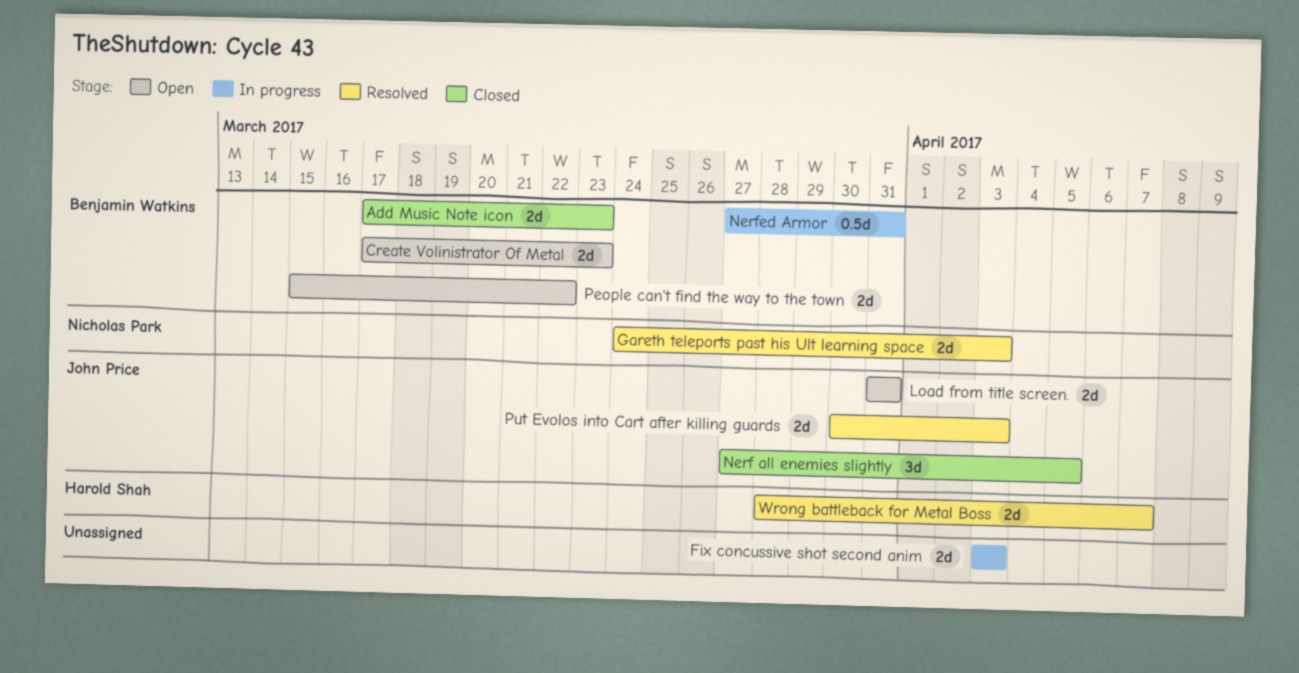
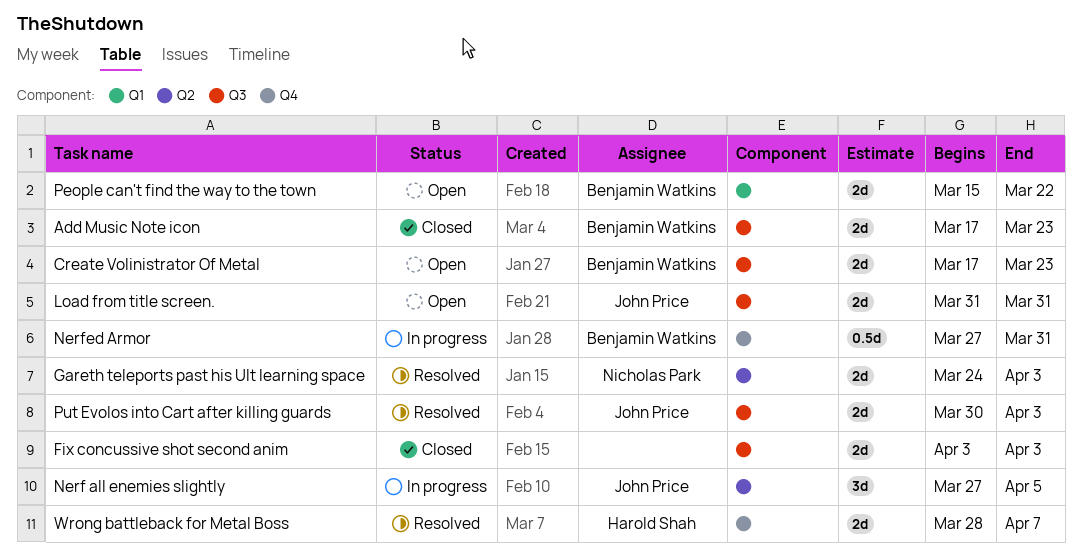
Fix concussive shot second anim, status: In progress -> Closed
Nerf all enemies slightly, status: Closed -> In progress

